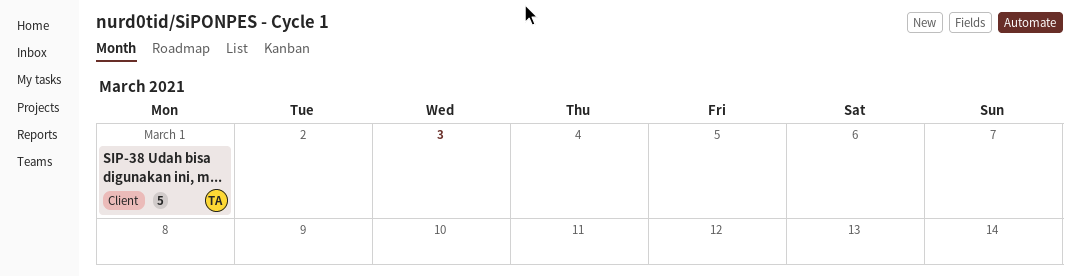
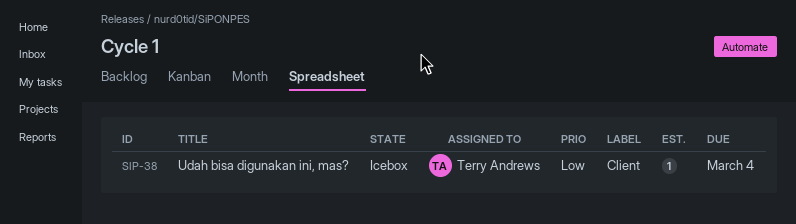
SIP-38, estimate: 5 -> 1
SIP-38, due: Mar 1 -> Mar 4

